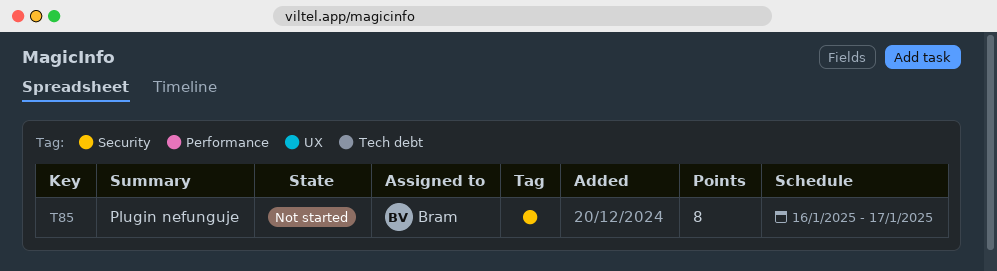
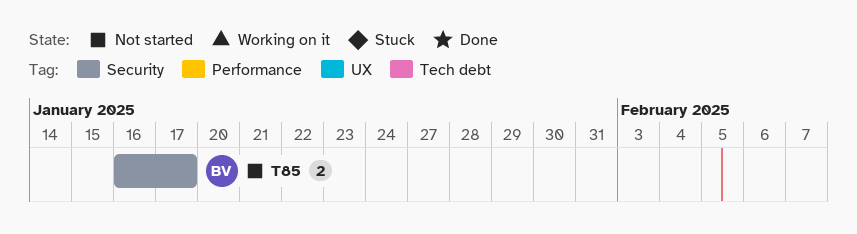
T85, estimate: 8 -> 2

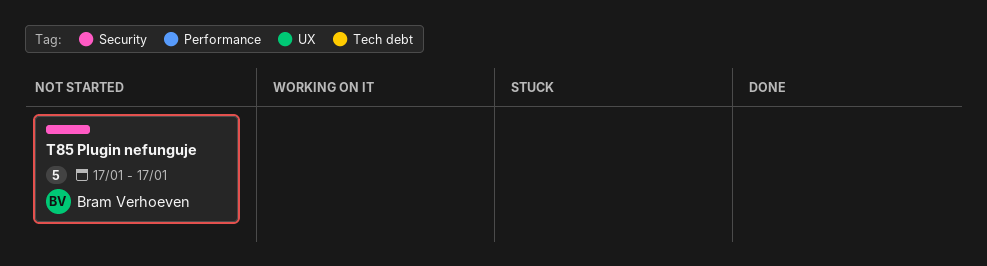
T85, estimate: 2 -> 5
T85, start: Jan 16 -> Jan 17

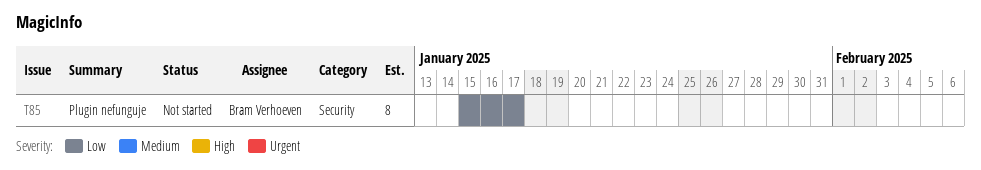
T85, estimate: 5 -> 8
T85, start: Jan 17 -> Jan 15

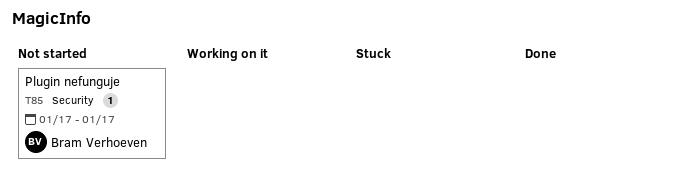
T85, estimate: 8 -> 1
T85, start: Jan 15 -> Jan 17

